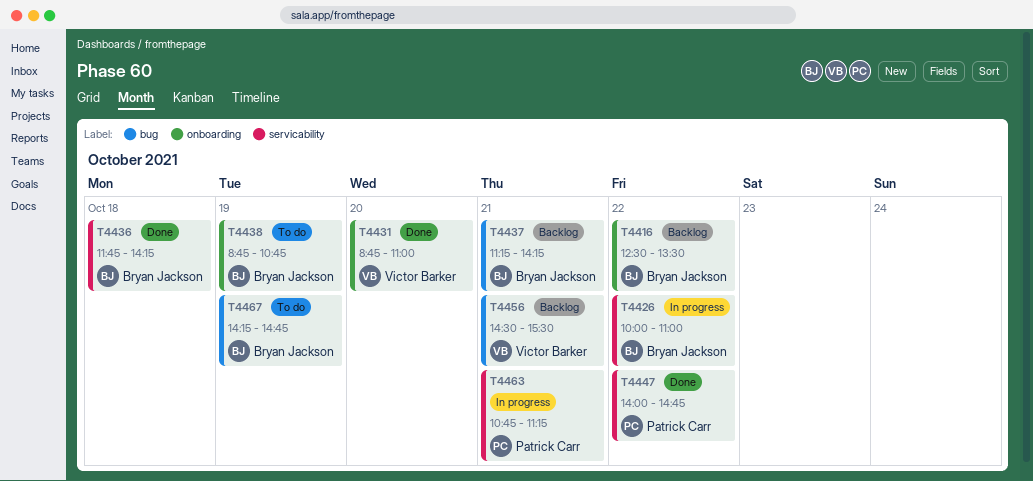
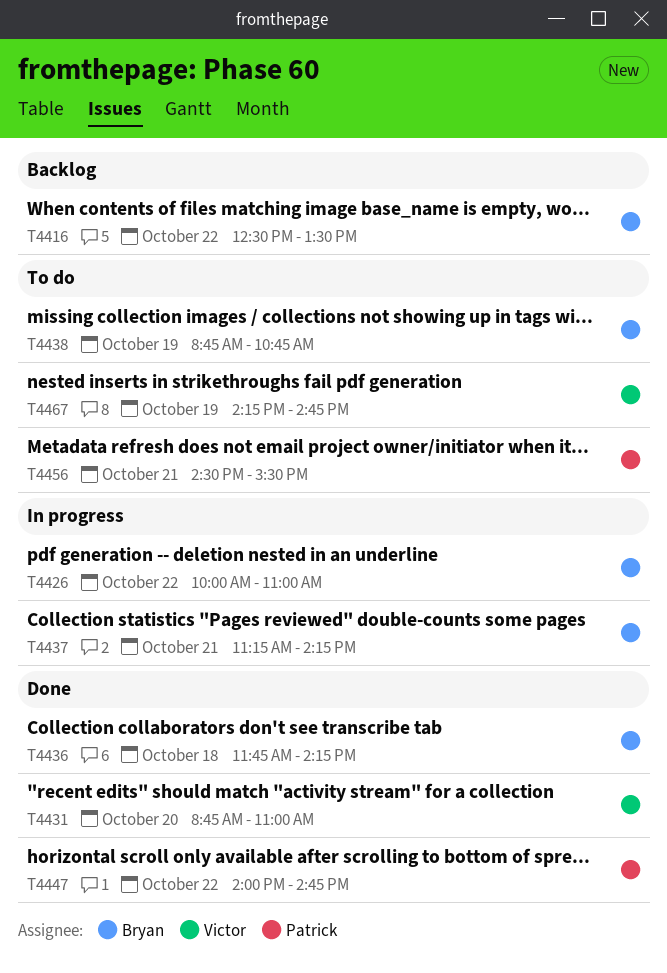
T4437, status: Backlog -> In progress
T4456, status: Backlog -> To do
T4456, owner: Victor Barker -> Patrick Carr
T4463: present -> none
T4467, owner: Bryan Jackson -> Victor Barker

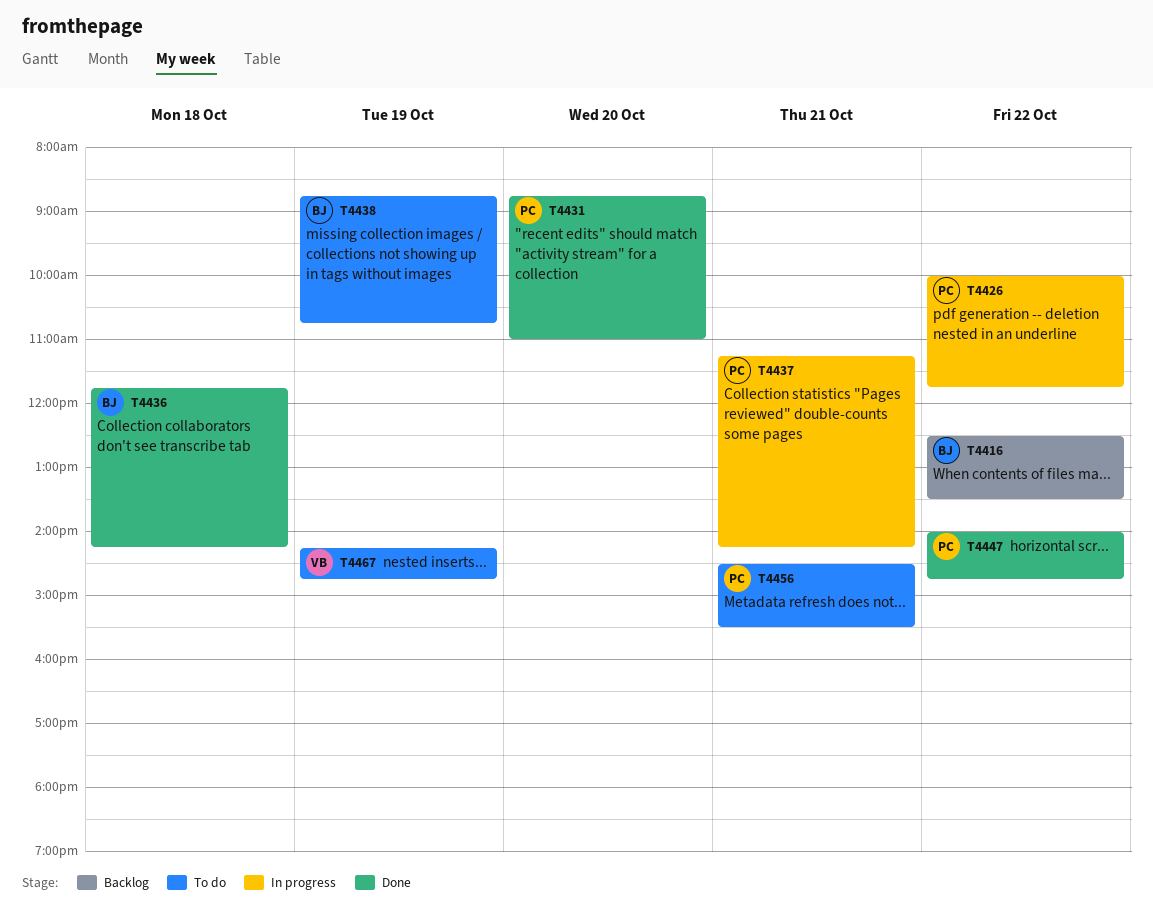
T4426, owner: Bryan -> Patrick
T4426, ends: 11:00 -> 11:45
T4431, owner: Victor -> Patrick
T4437, owner: Bryan -> Patrick

